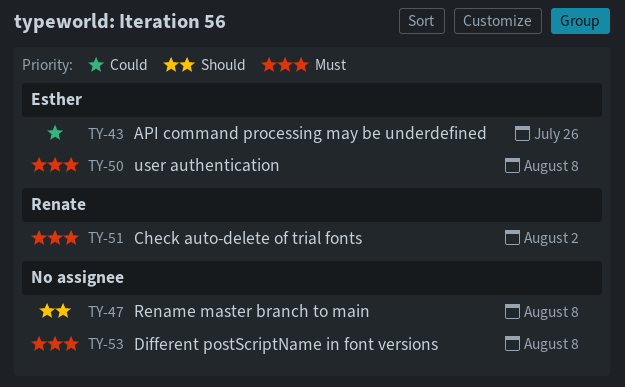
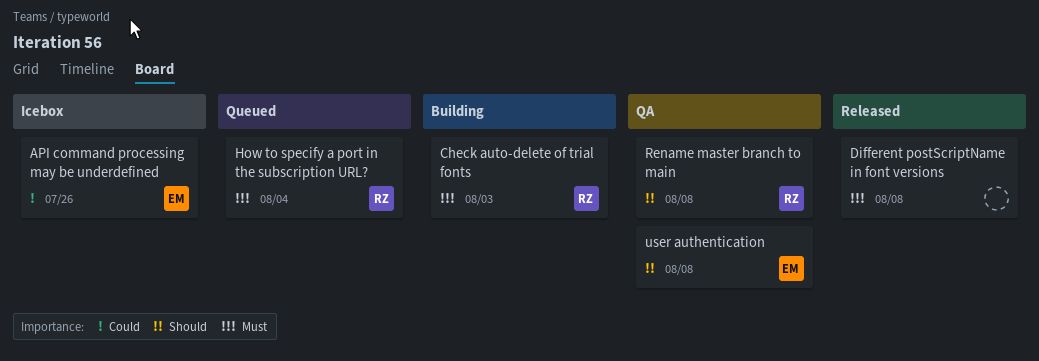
Check auto-delete of trial fonts, due: Aug 2 -> Aug 3
How to specify a port in the subscription URL?: none -> present
Rename master branch to main, owner: none -> Renate
user authentication, priority: Must -> Should

